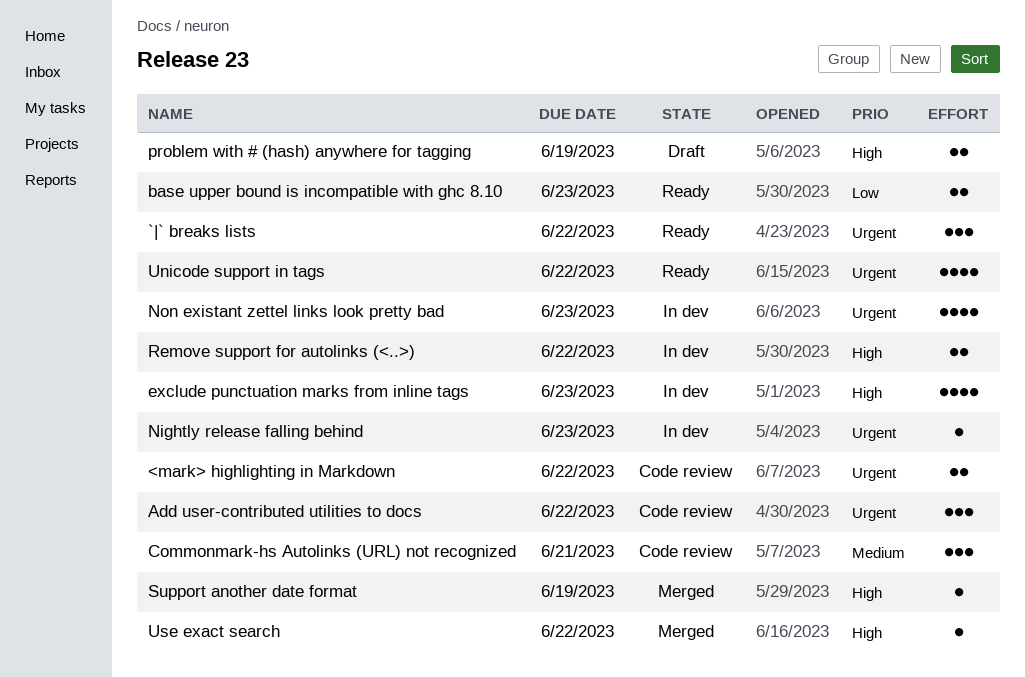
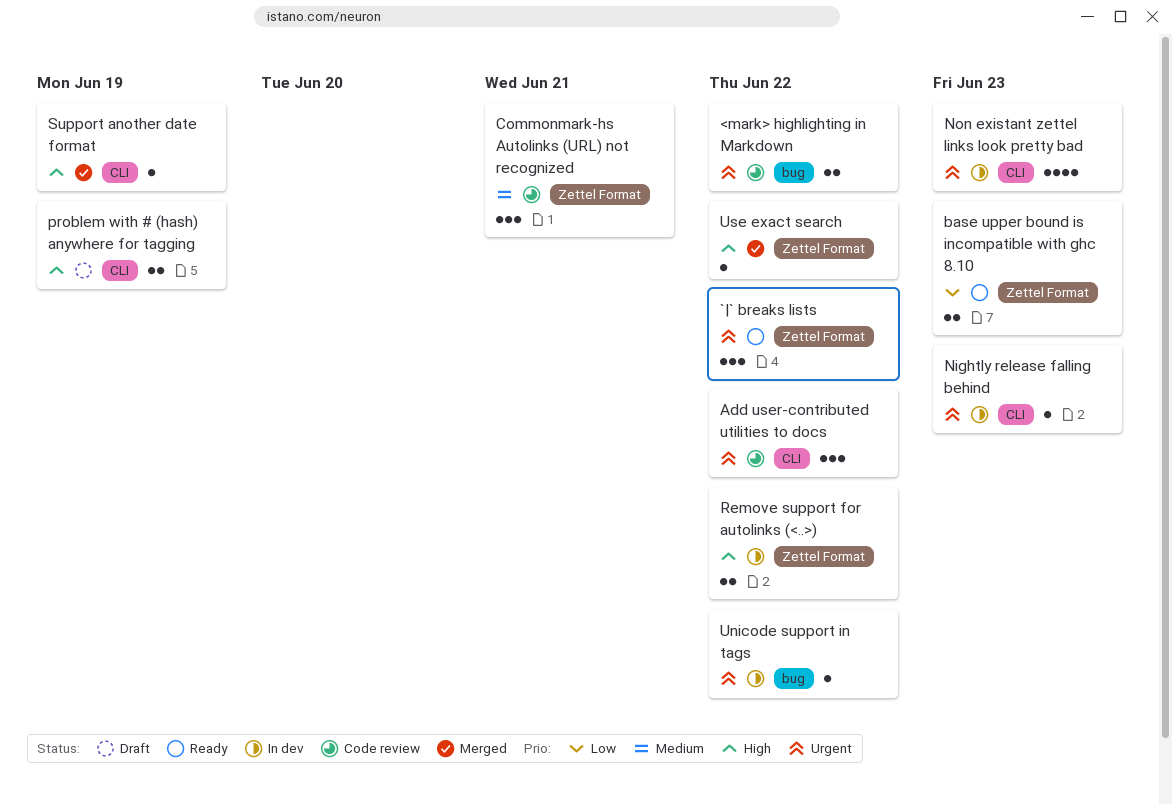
exclude punctuation marks from inline tags: present -> none
Unicode support in tags, status: Ready -> In dev
Unicode support in tags, estimate: 4 -> 1

